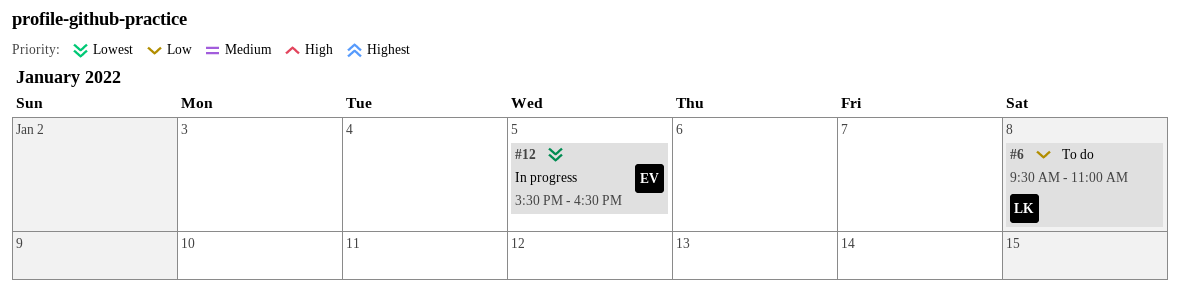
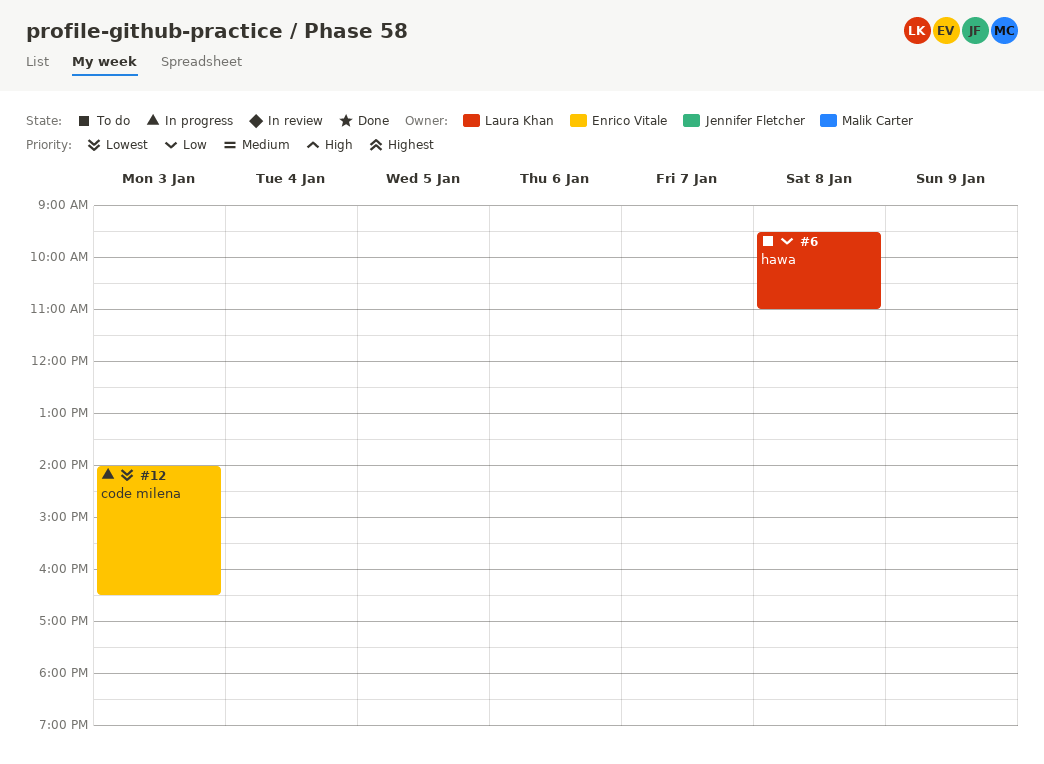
#12, day: Jan 5 -> Jan 3
#12, begins: 15:30 -> 14:00

